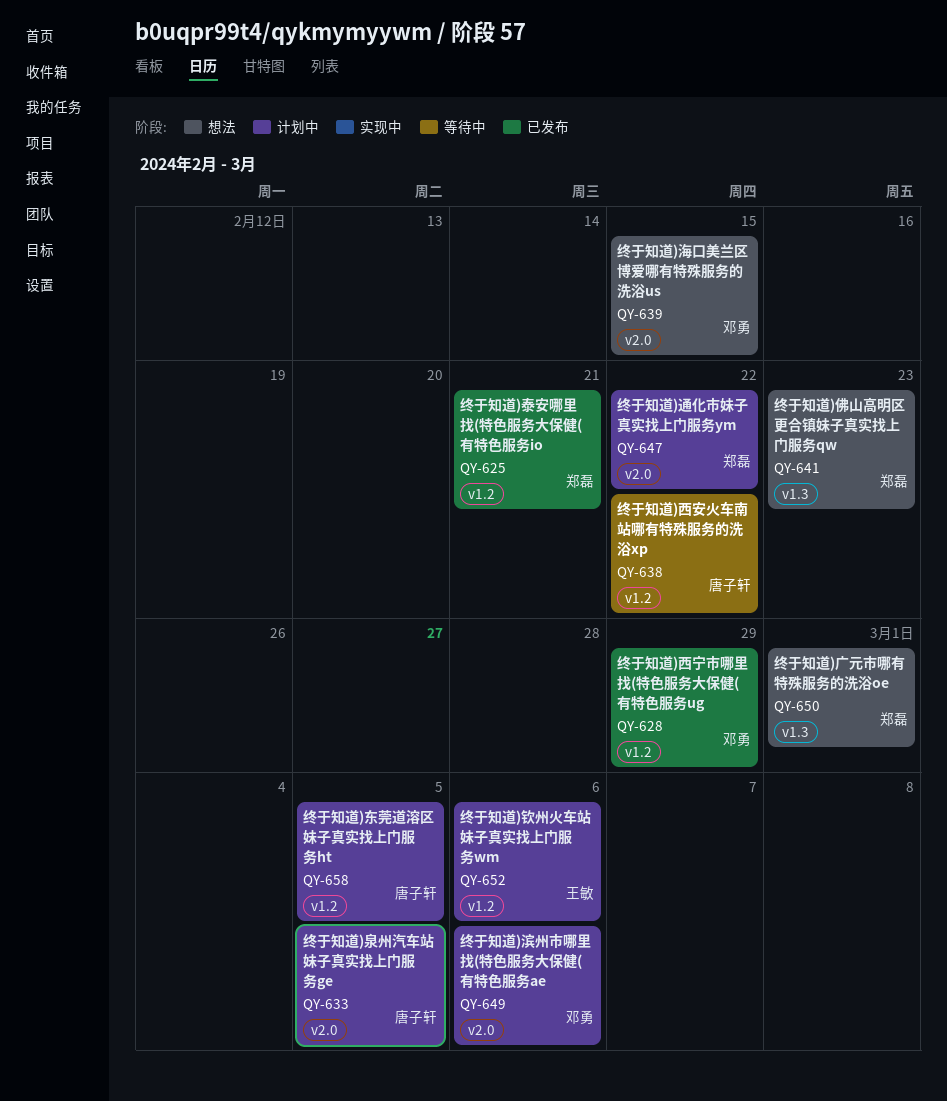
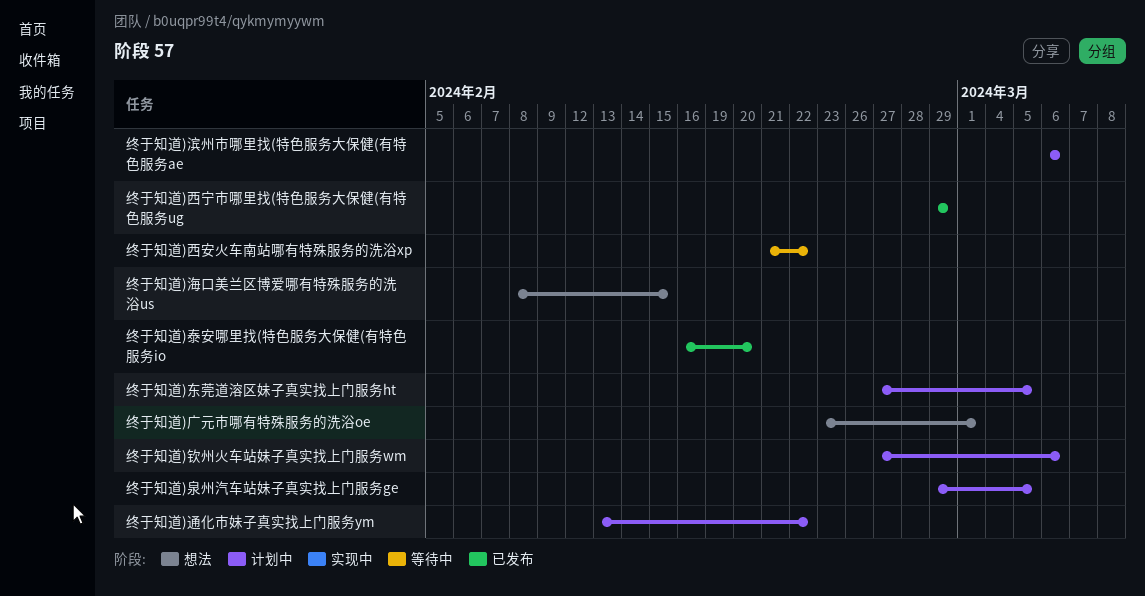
终于知道)佛山高明区更合镇妹子真实找上门服务qw: present -> none
终于知道)泰安哪里找(特色服务大保健(有特色服务io, due: Feb 21 -> Feb 20

